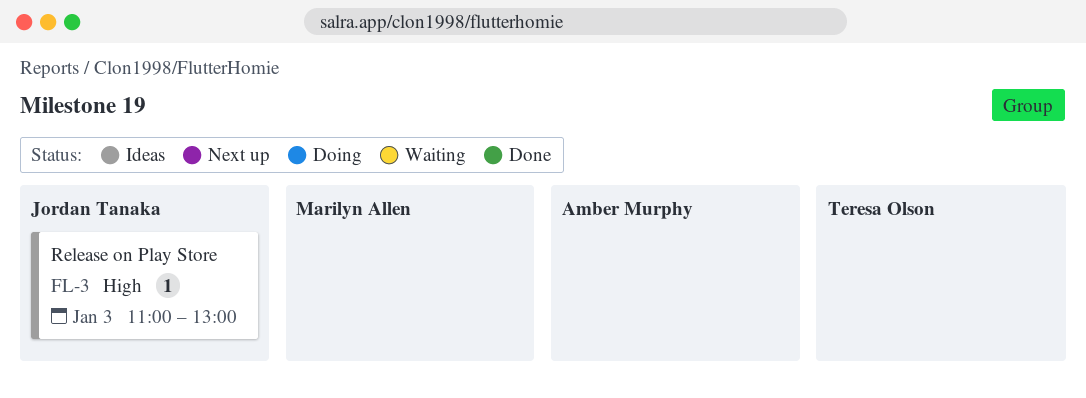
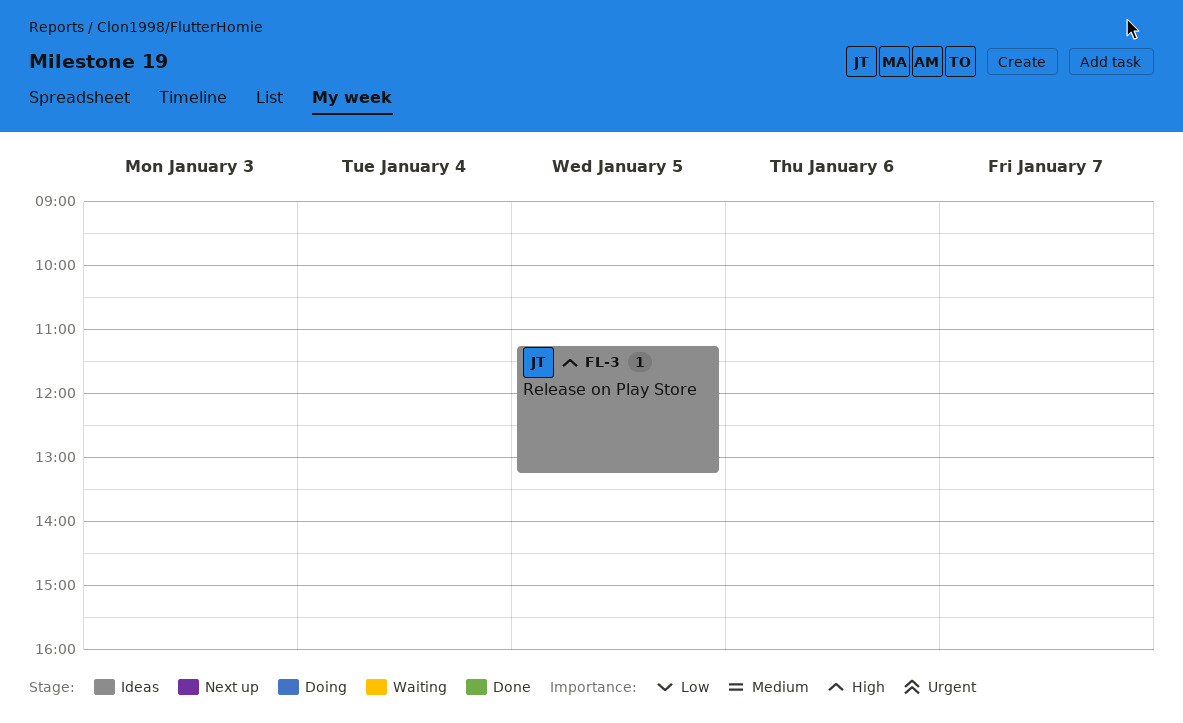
FL-3, day: Jan 3 -> Jan 5
FL-3, begins: 11:00 -> 11:15
FL-3, ends: 13:00 -> 13:15

